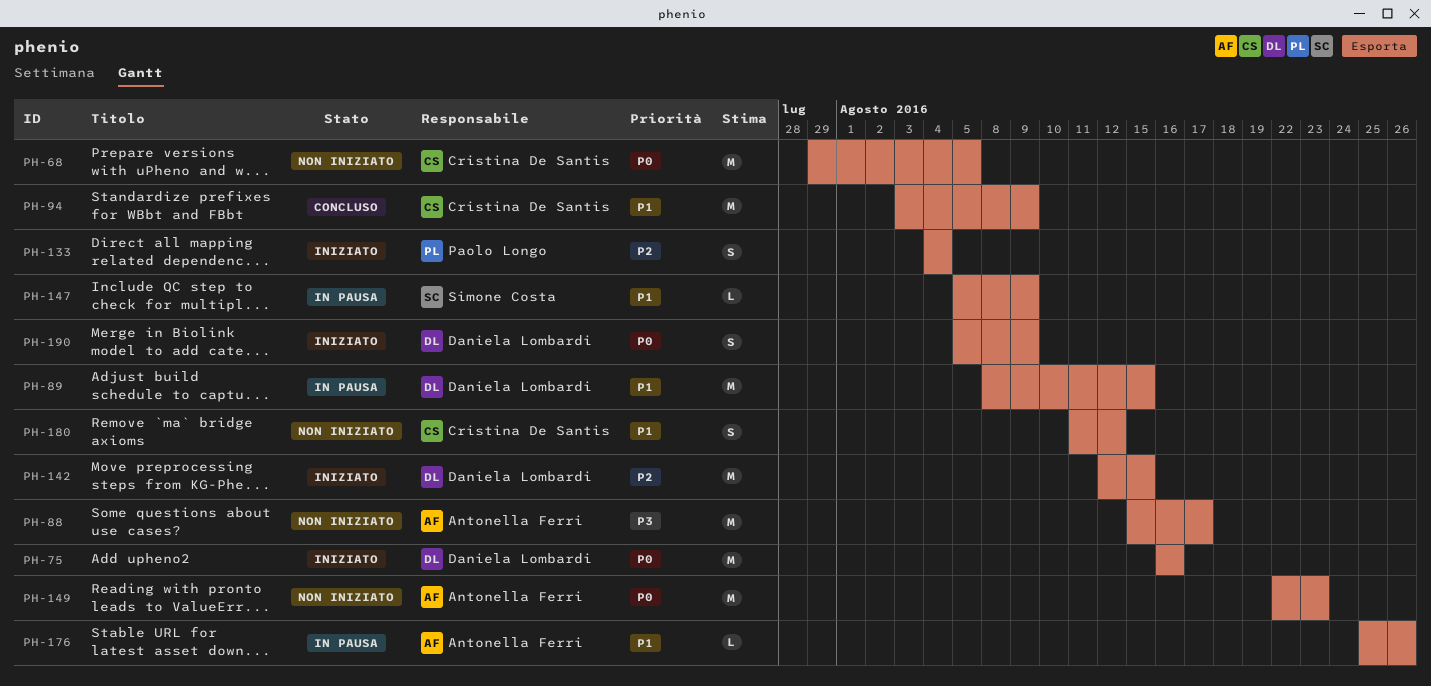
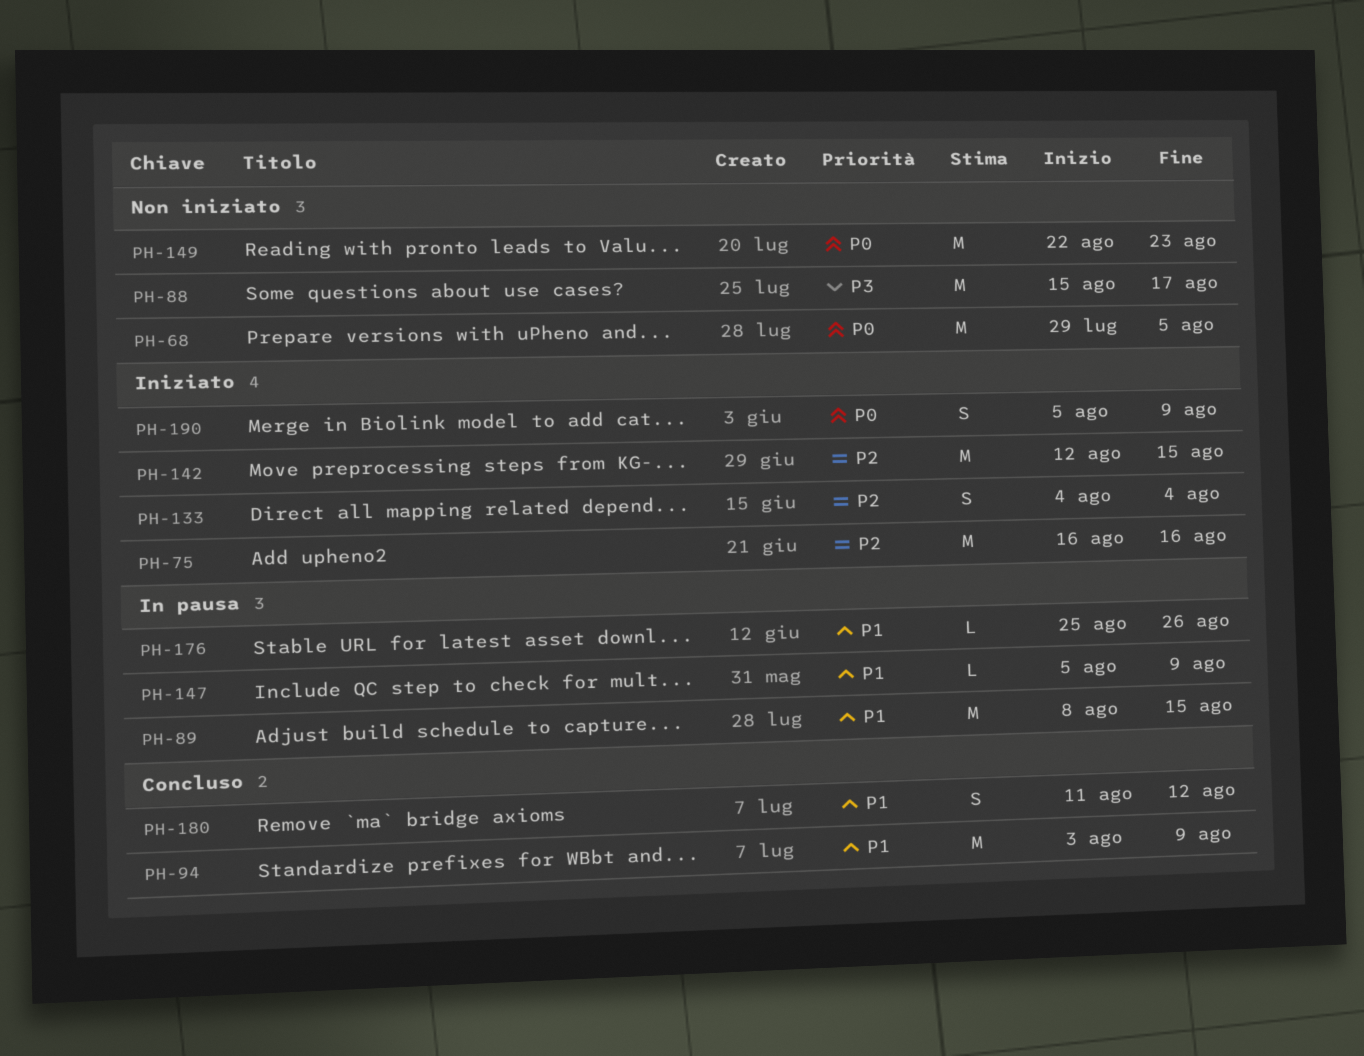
PH-75, priority: P0 -> P2
PH-180, status: Non iniziato -> Concluso

